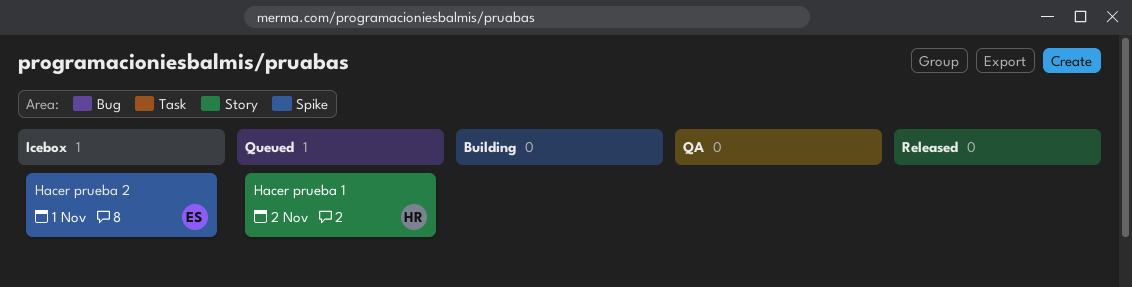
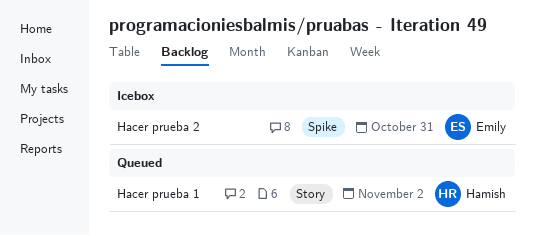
Hacer prueba 2, due: Nov 1 -> Oct 31

